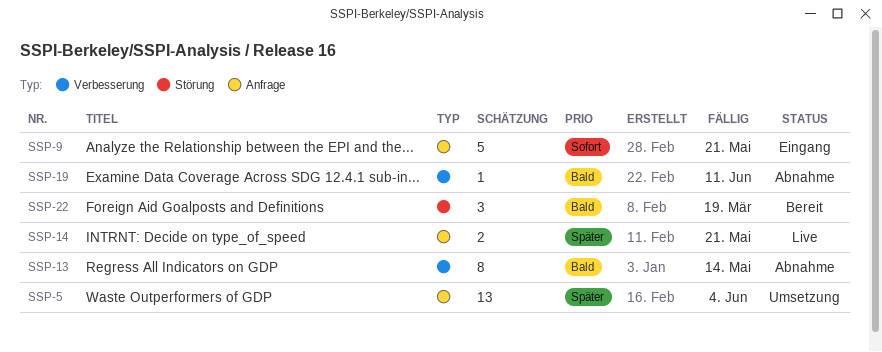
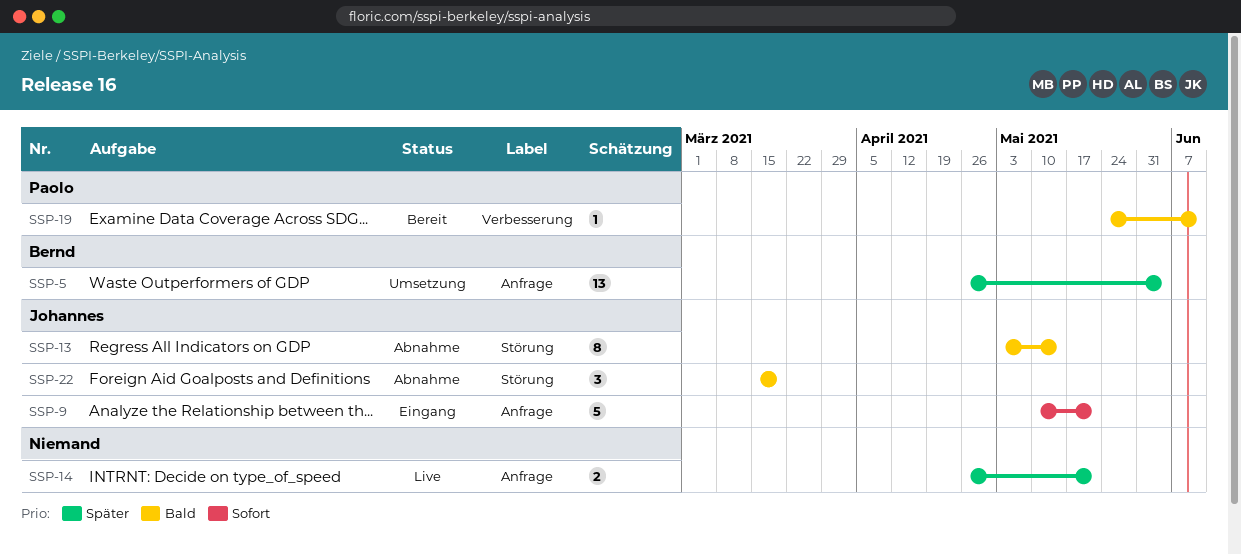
SSP-13, label: Verbesserung -> Störung
SSP-19, status: Abnahme -> Bereit
SSP-22, status: Bereit -> Abnahme

